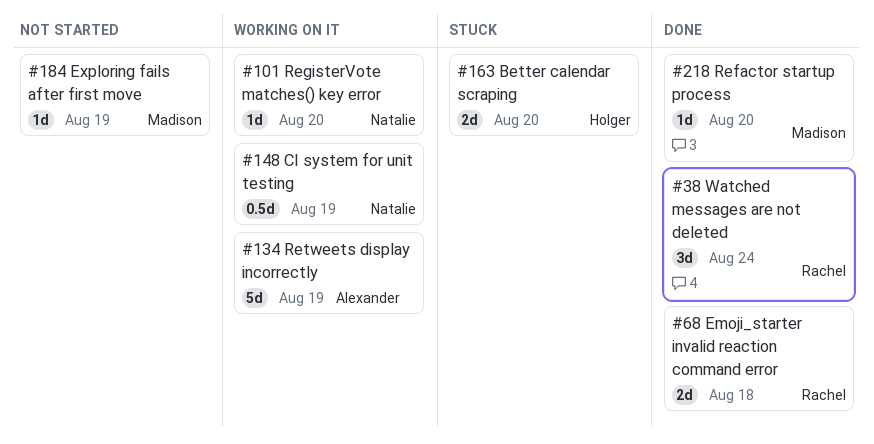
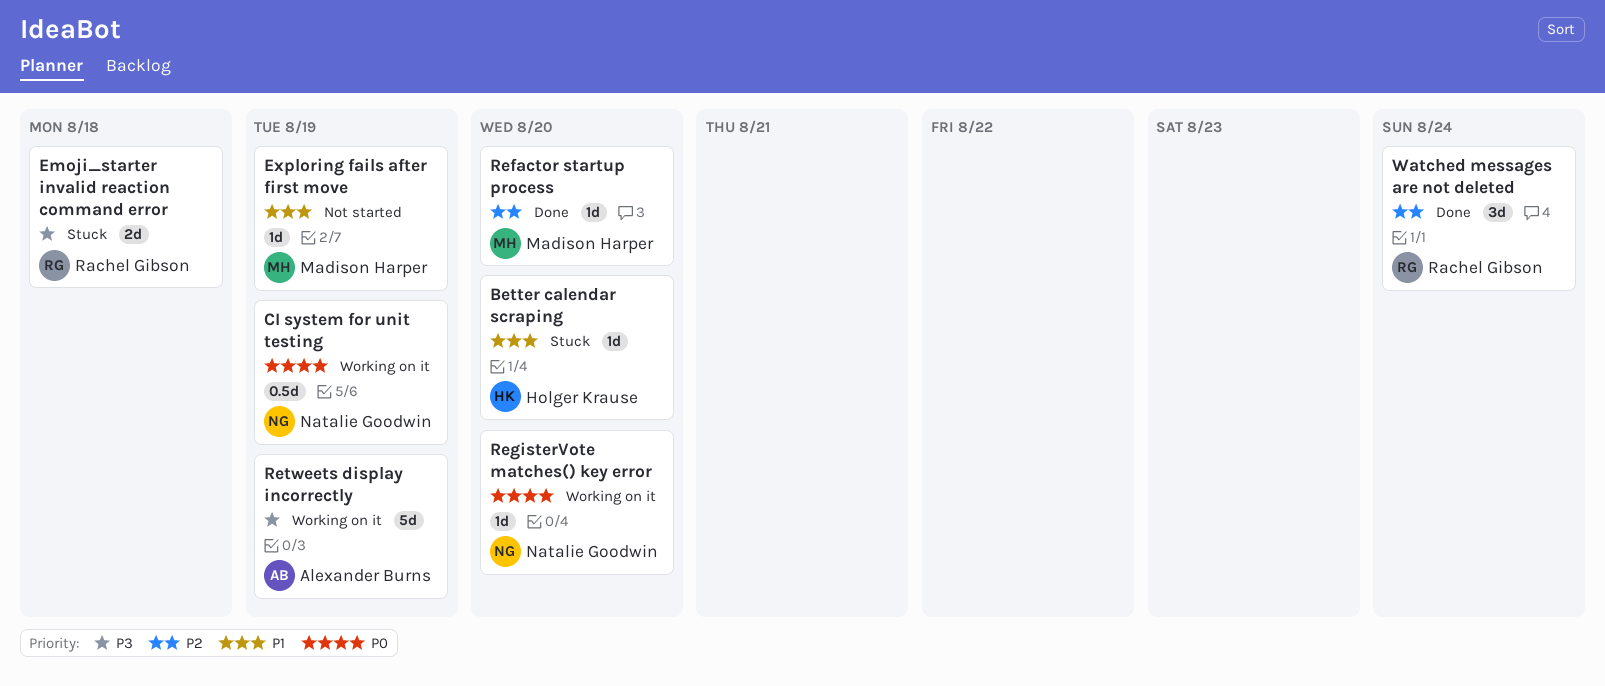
Better calendar scraping, estimate: 2d -> 1d
Emoji_starter invalid reaction command error, status: Done -> Stuck

